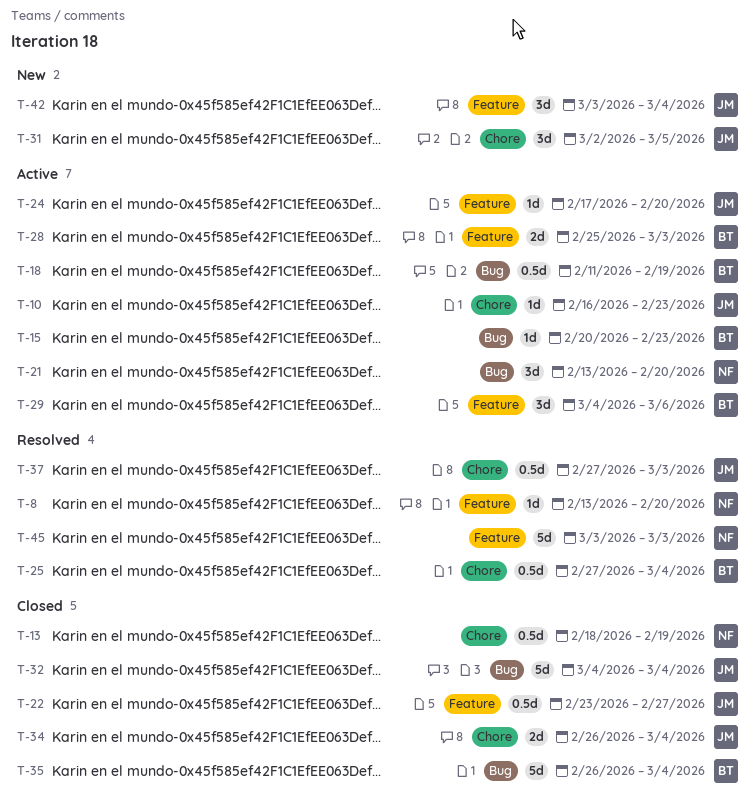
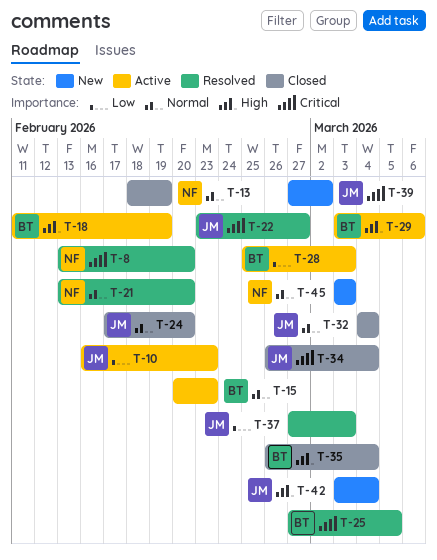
T-21, status: Active -> Resolved
T-22, status: Closed -> Resolved
T-24, status: Active -> Closed
T-25, due: Mar 4 -> Mar 5
T-29, start: Mar 4 -> Mar 3
T-31: present -> none
T-39: none -> present
T-45, status: Resolved -> New

